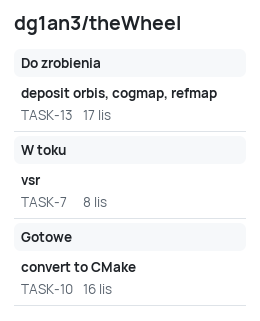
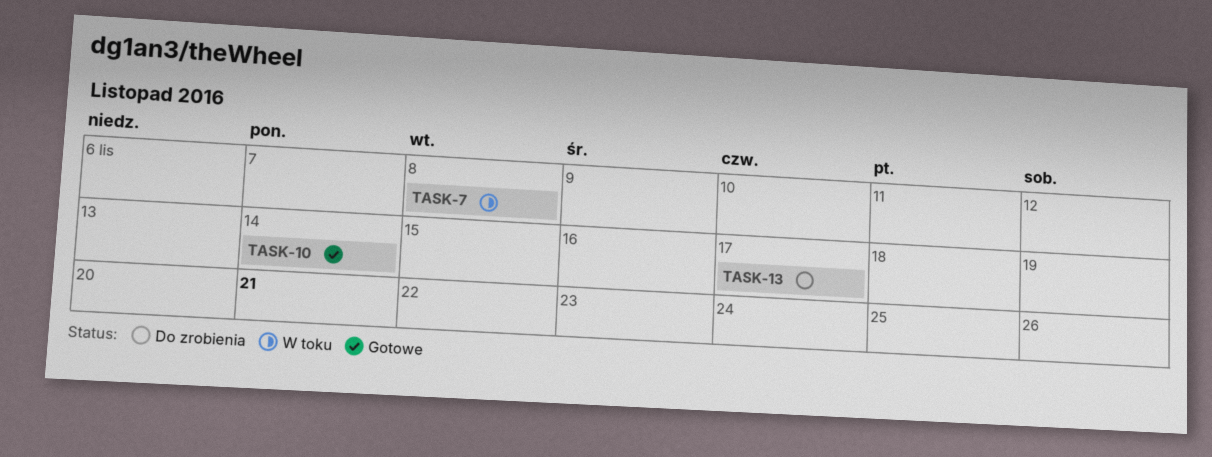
TASK-10, due: Nov 16 -> Nov 14

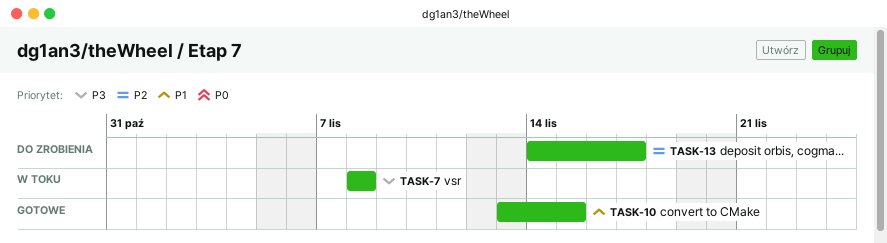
TASK-10, due: Nov 14 -> Nov 15

